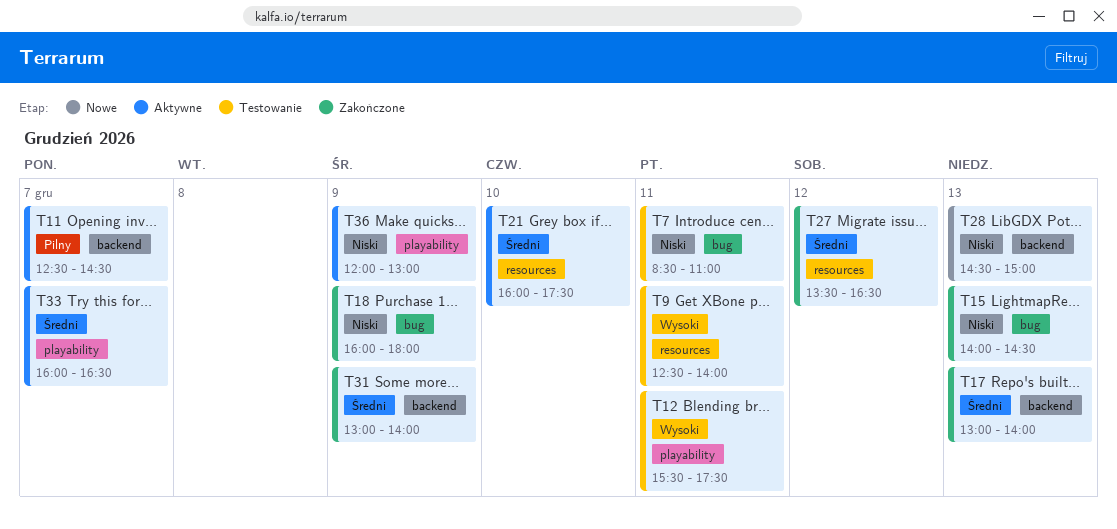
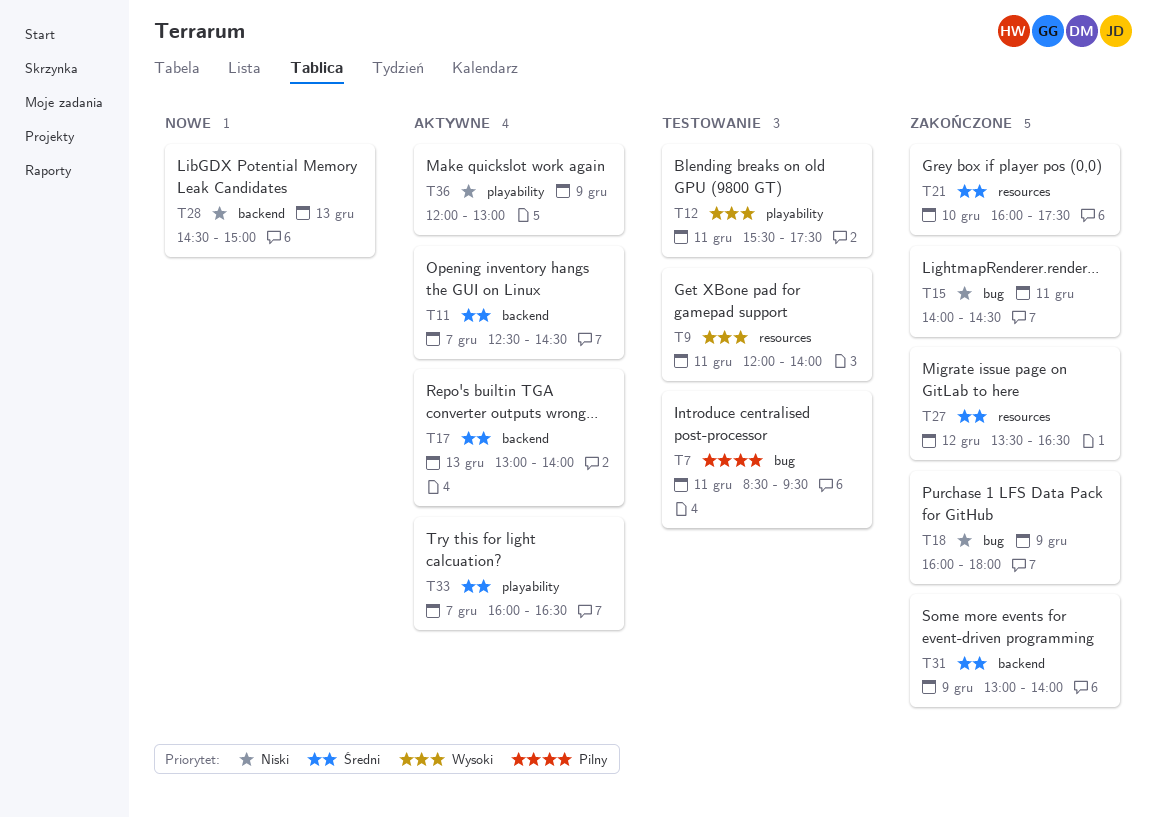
T7, priority: Niski -> Pilny
T7, ends: 11:00 -> 09:30
T9, begins: 12:30 -> 12:00
T11, priority: Pilny -> Średni
T15, day: Dec 13 -> Dec 11
T17, status: Zakończone -> Aktywne
T21, status: Aktywne -> Zakończone

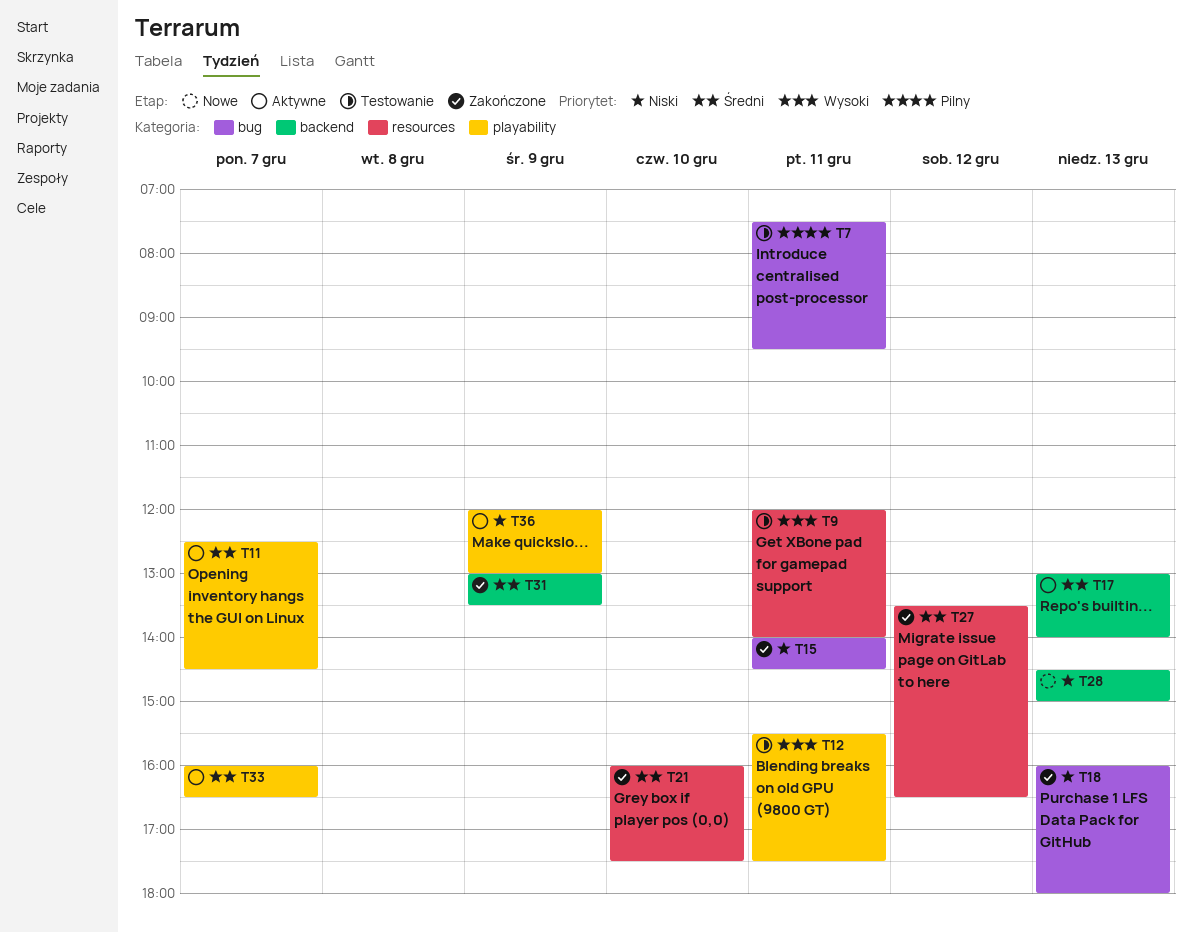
T7, begins: 08:30 -> 07:30
T11, label: backend -> playability
T18, day: Dec 9 -> Dec 13
T31, ends: 14:00 -> 13:30

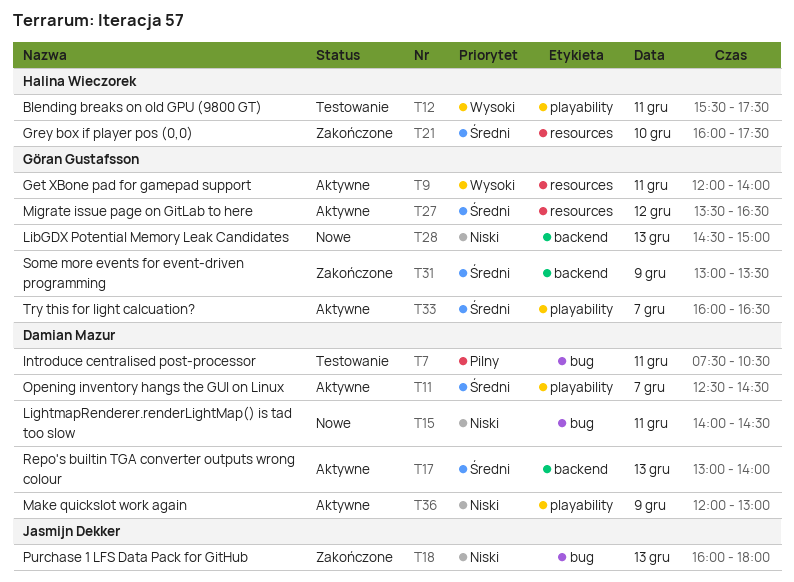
T7, ends: 09:30 -> 10:30
T9, status: Testowanie -> Aktywne
T15, status: Zakończone -> Nowe
T27, status: Zakończone -> Aktywne

